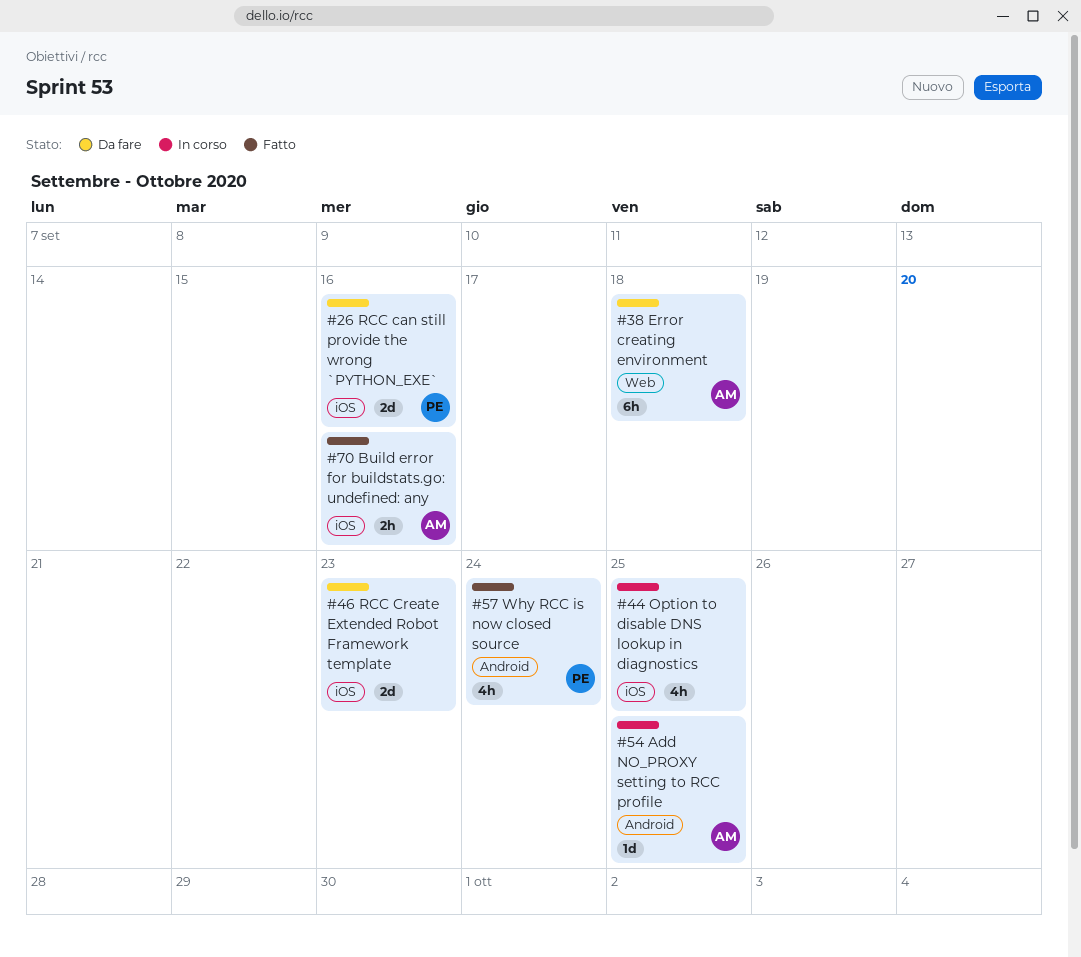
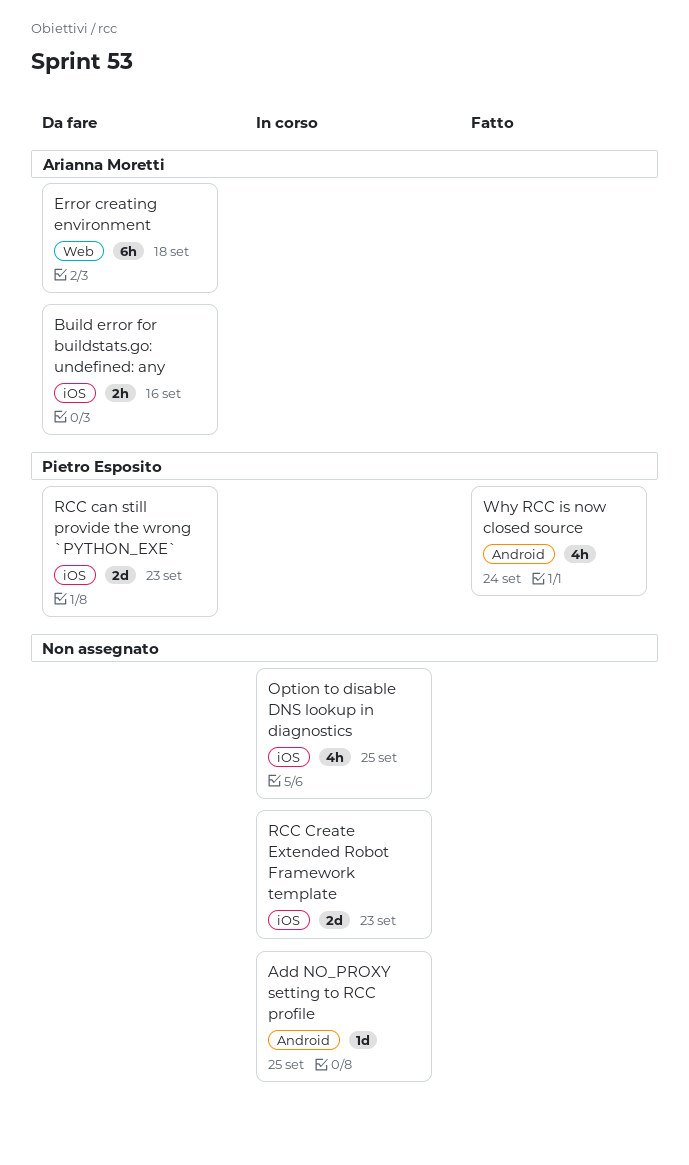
Add NO_PROXY setting to RCC profile, owner: Arianna Moretti -> none
Build error for buildstats.go: undefined: any, status: Fatto -> Da fare
RCC can still provide the wrong `PYTHON_EXE`, due: Sep 16 -> Sep 23
RCC Create Extended Robot Framework template, status: Da fare -> In corso

